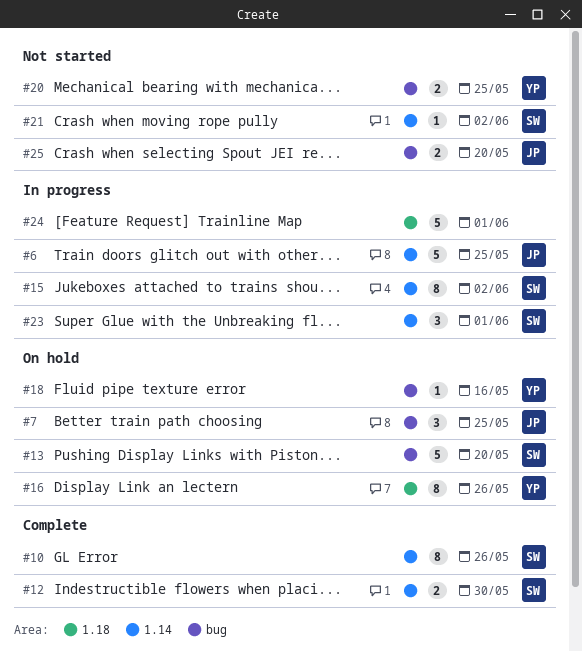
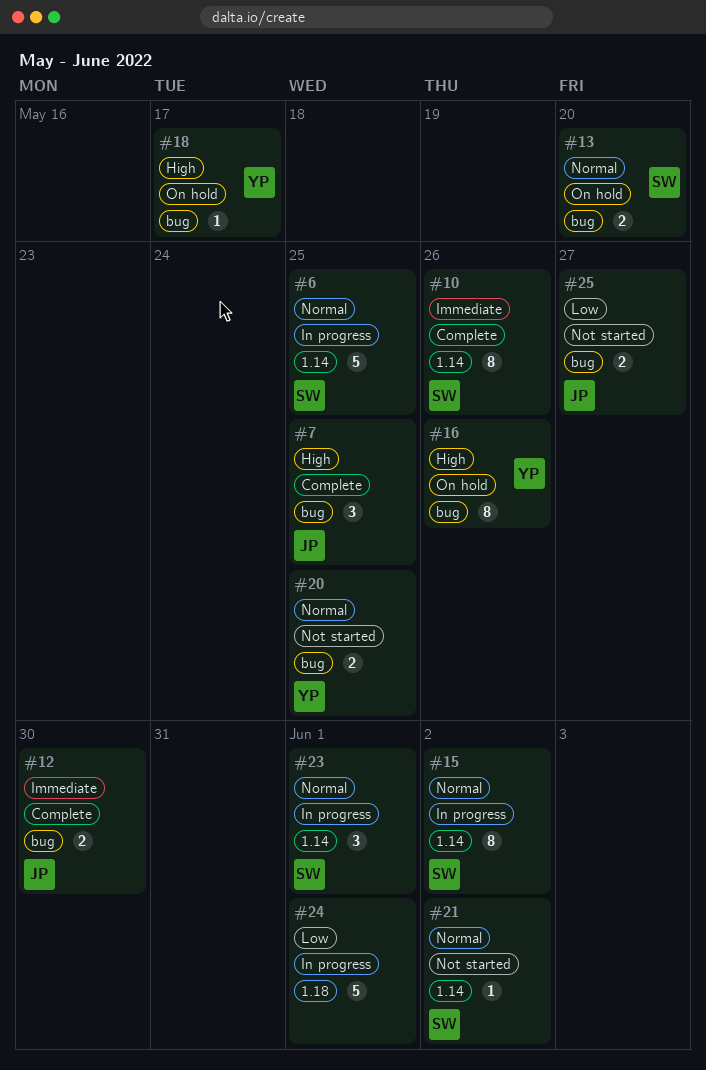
#6, owner: JP -> SW
#7, status: On hold -> Complete
#12, owner: SW -> JP
#12, label: 1.14 -> bug
#13, estimate: 5 -> 2
#16, label: 1.18 -> bug
#18, due: May 16 -> May 17
#25, due: May 20 -> May 27

